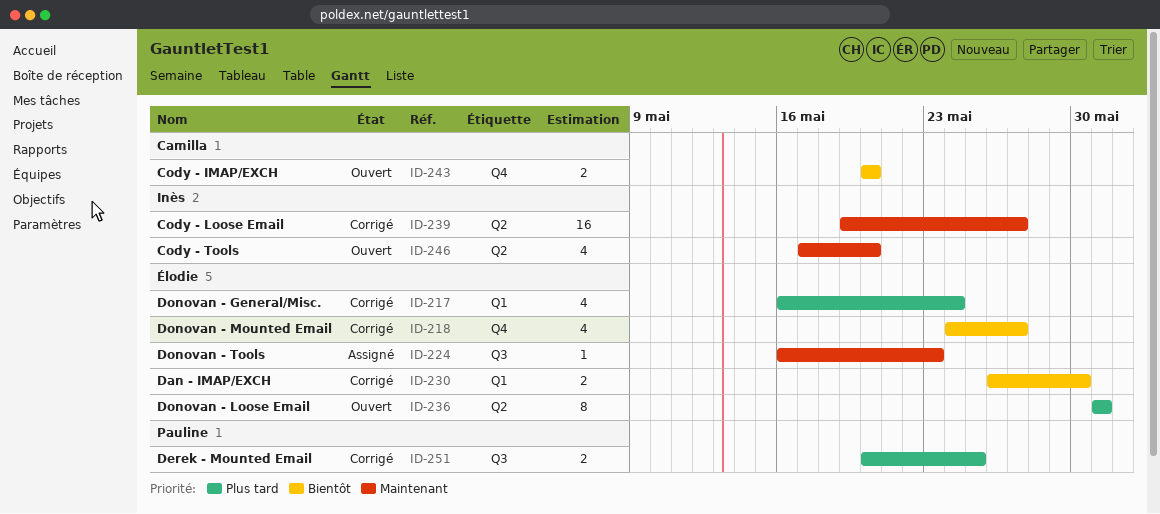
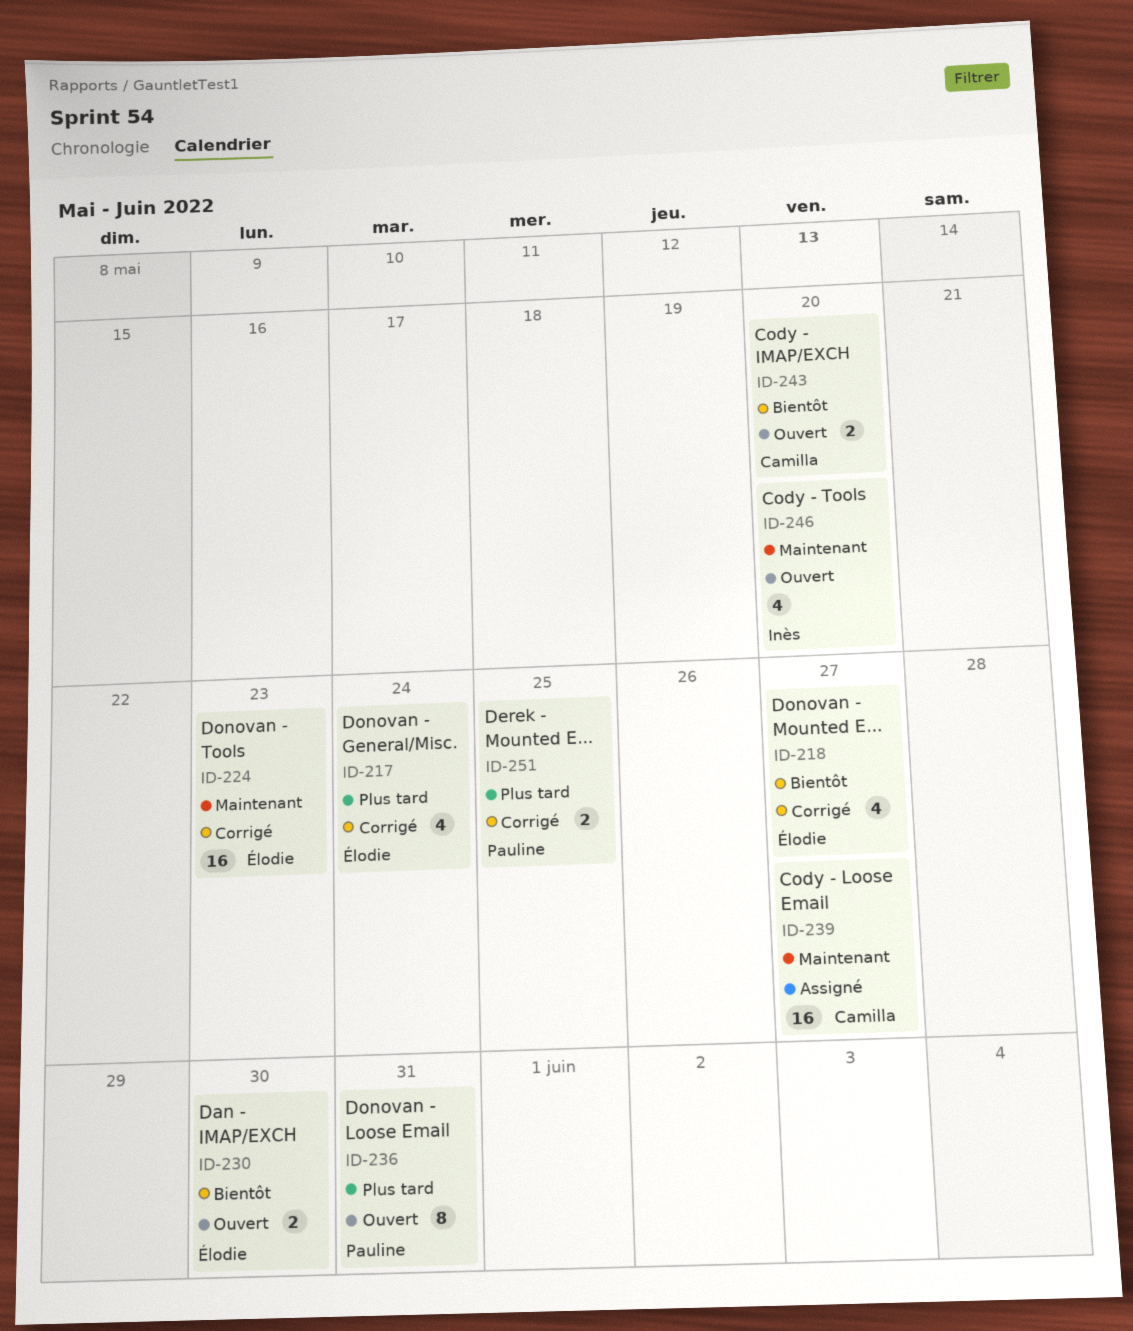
ID-224, status: Assigné -> Corrigé
ID-224, estimate: 1 -> 16
ID-230, status: Corrigé -> Ouvert
ID-236, owner: Élodie -> Pauline
ID-239, status: Corrigé -> Assigné
ID-239, owner: Inès -> Camilla

